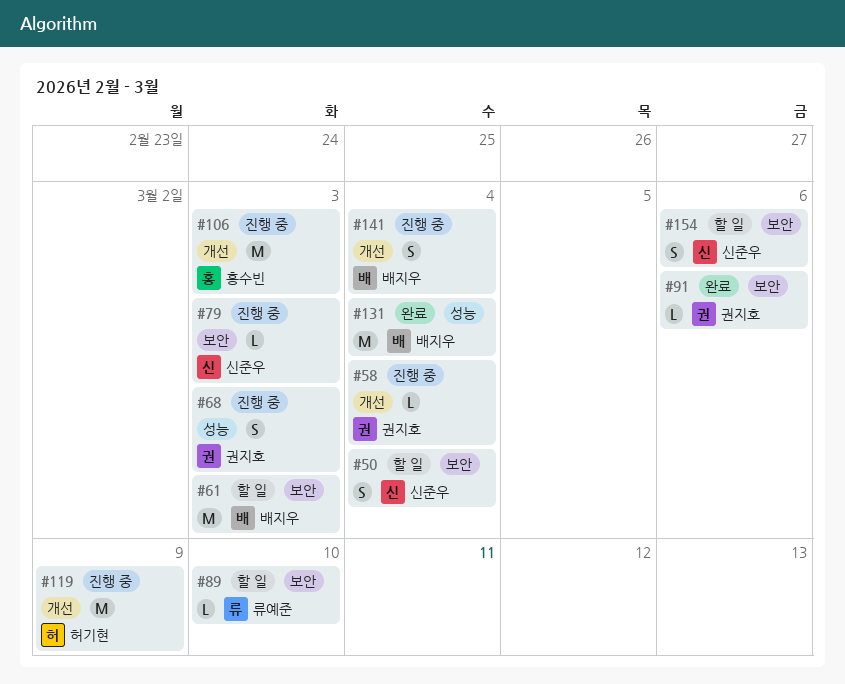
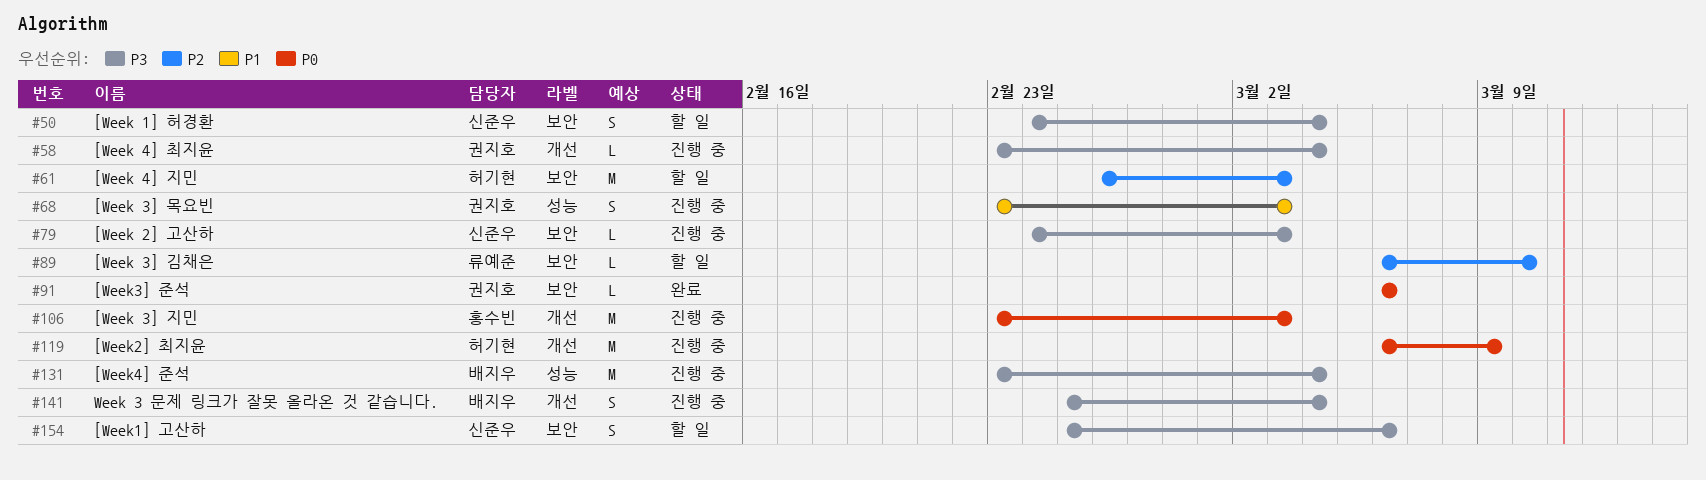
#61, owner: 배지우 -> 허기현
#131, status: 완료 -> 진행 중

